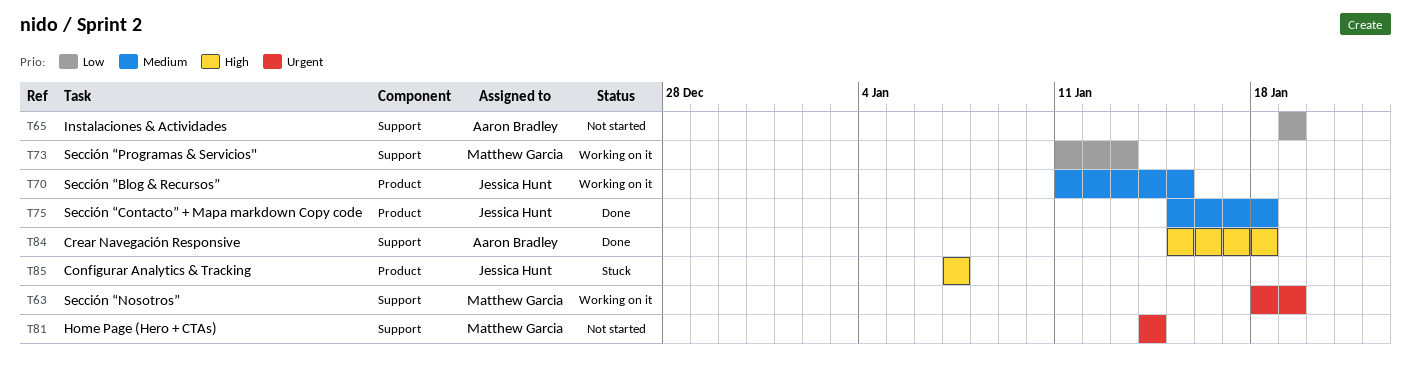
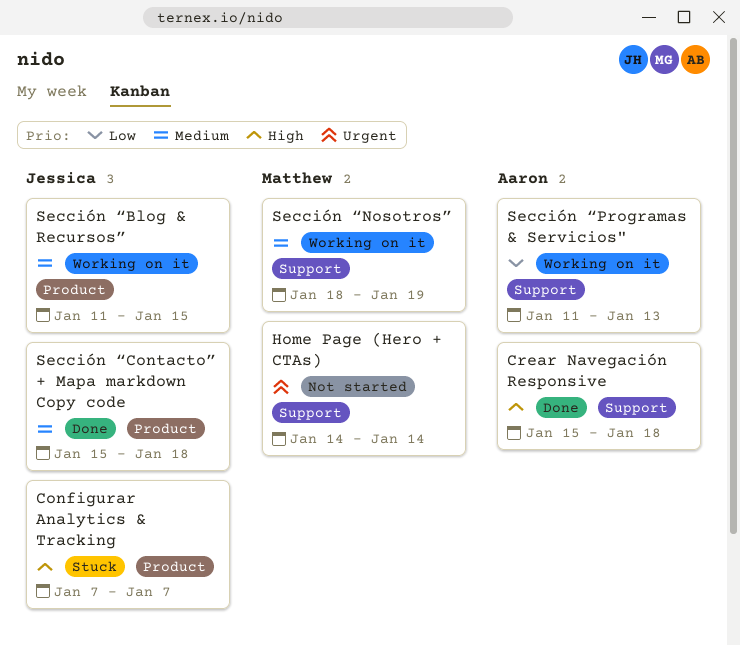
Instalaciones & Actividades: present -> none
Sección “Nosotros”, priority: Urgent -> Medium
Sección “Programas & Servicios", owner: Matthew Garcia -> Aaron Bradley

